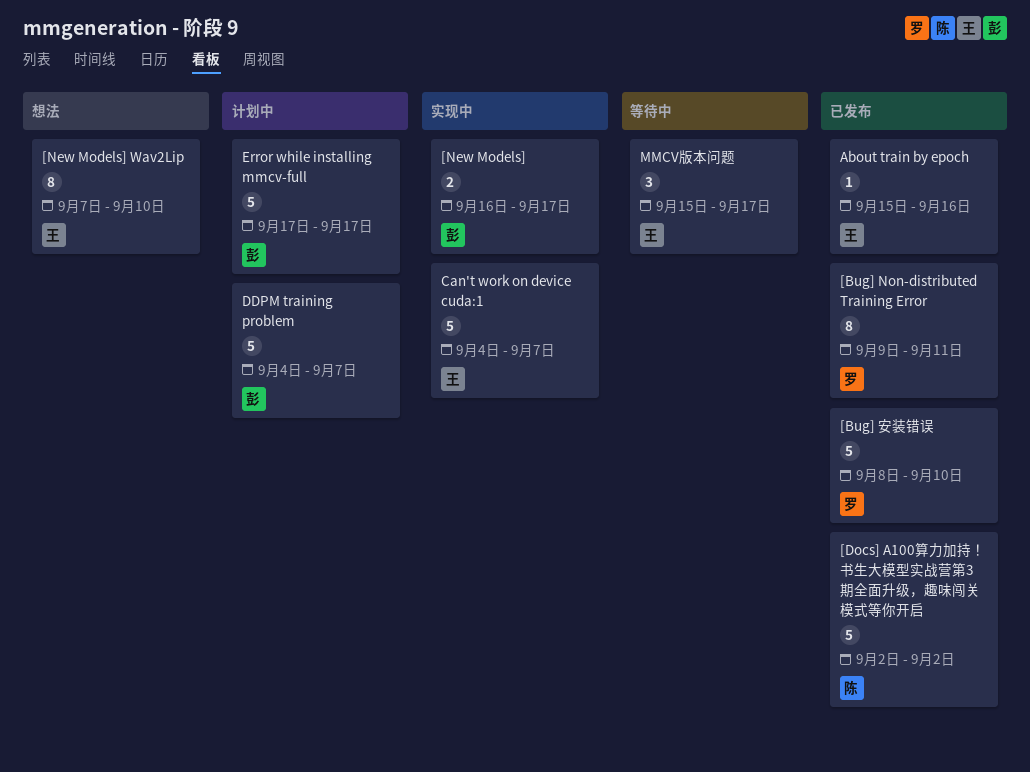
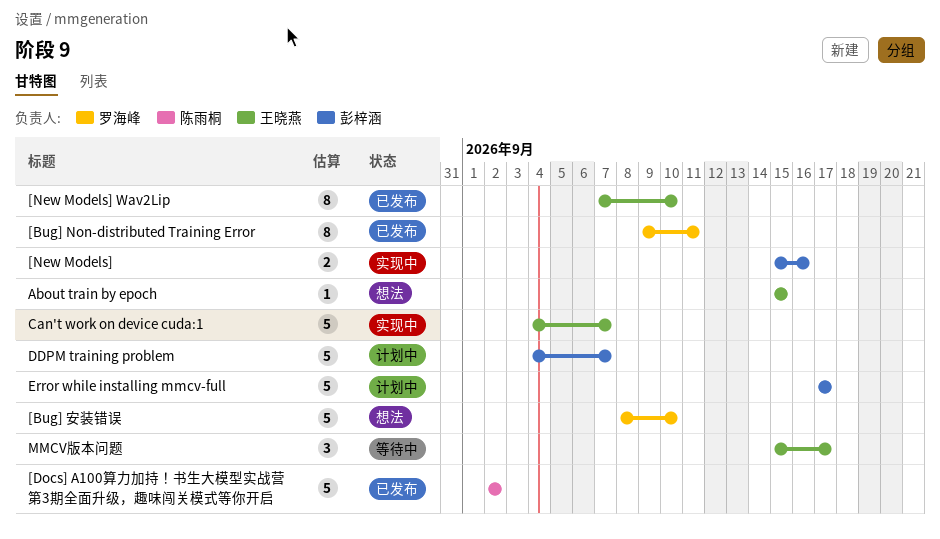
[Bug] 安装错误, status: 已发布 -> 想法
[New Models], start: Sep 16 -> Sep 15
[New Models], due: Sep 17 -> Sep 16
[New Models] Wav2Lip, status: 想法 -> 已发布
About train by epoch, status: 已发布 -> 想法
About train by epoch, due: Sep 16 -> Sep 15

